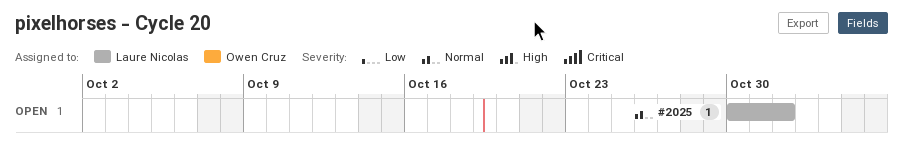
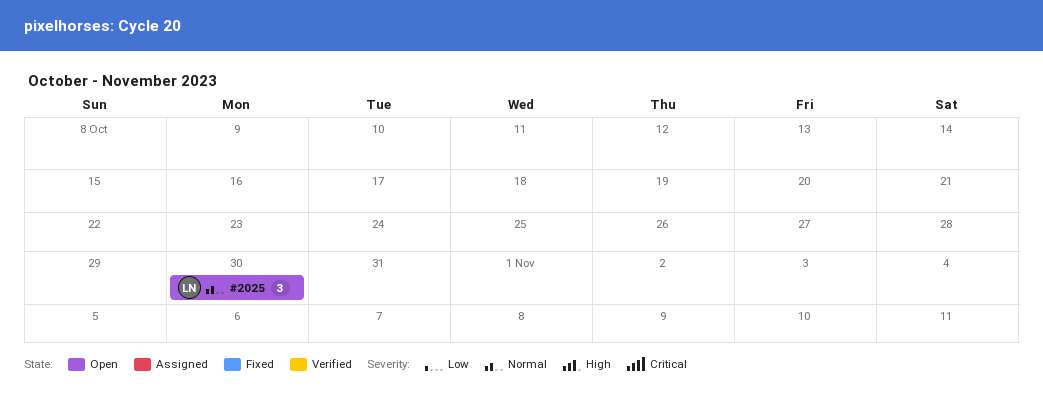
#2025, estimate: 1 -> 3
#2025, due: Nov 1 -> Oct 30

